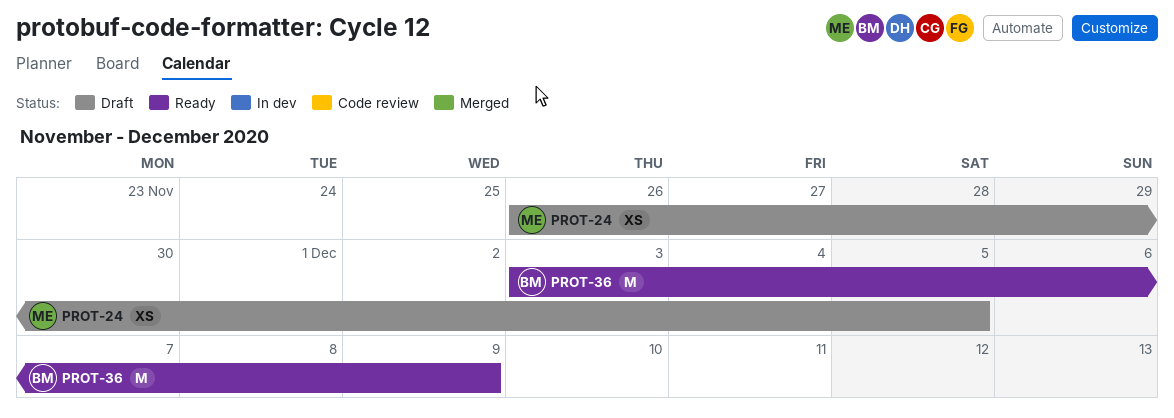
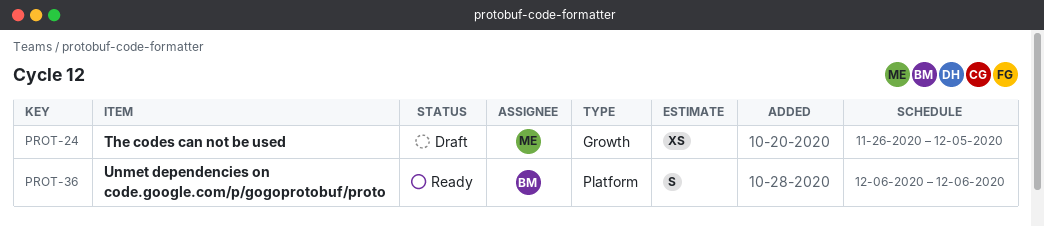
PROT-36, estimate: M -> S
PROT-36, start: Dec 3 -> Dec 6
PROT-36, due: Dec 9 -> Dec 6

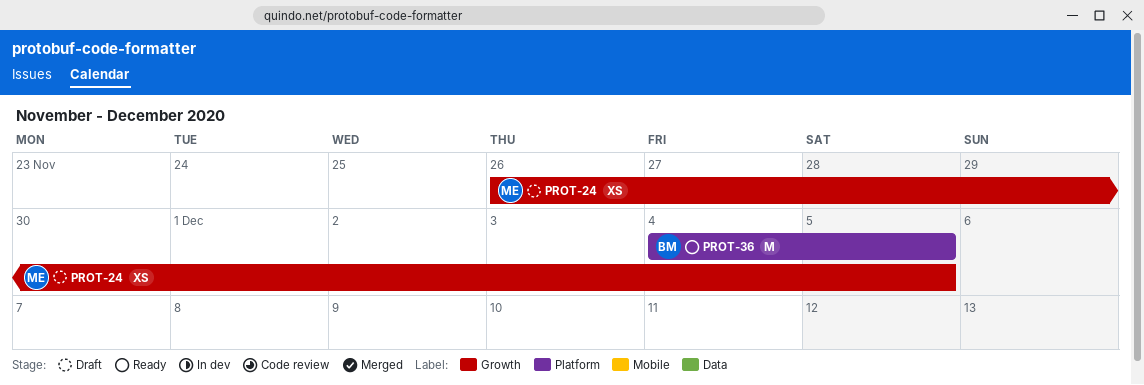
PROT-36, estimate: S -> M
PROT-36, start: Dec 6 -> Dec 4
PROT-36, due: Dec 6 -> Dec 5

